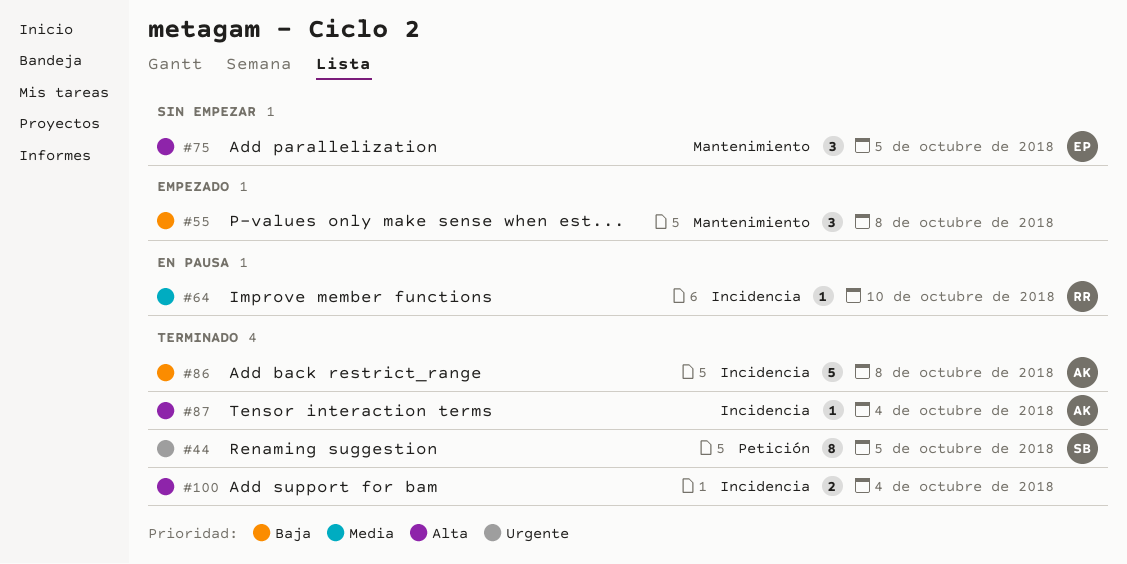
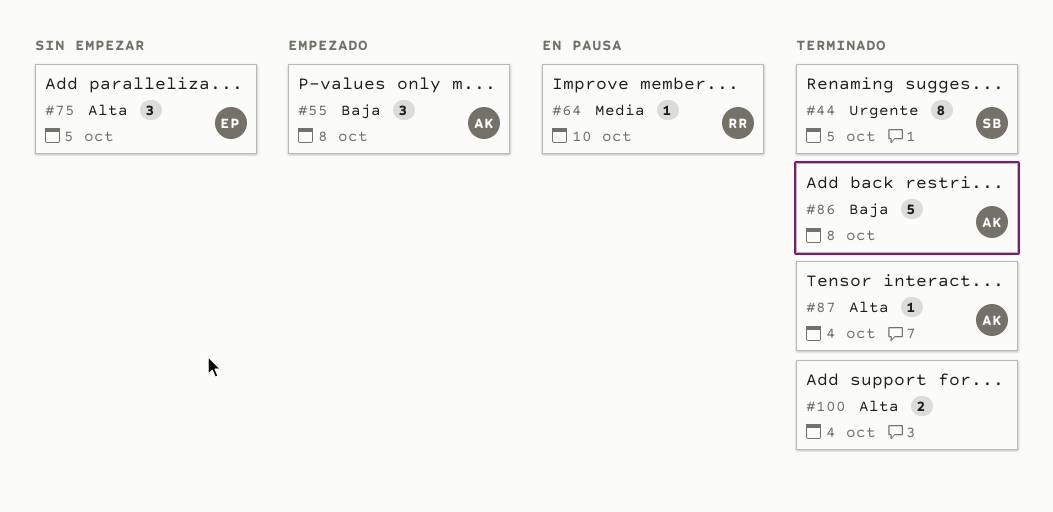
#55, owner: none -> AK

